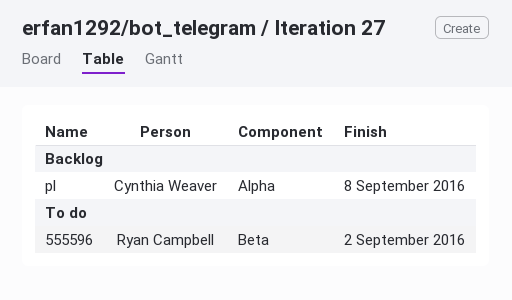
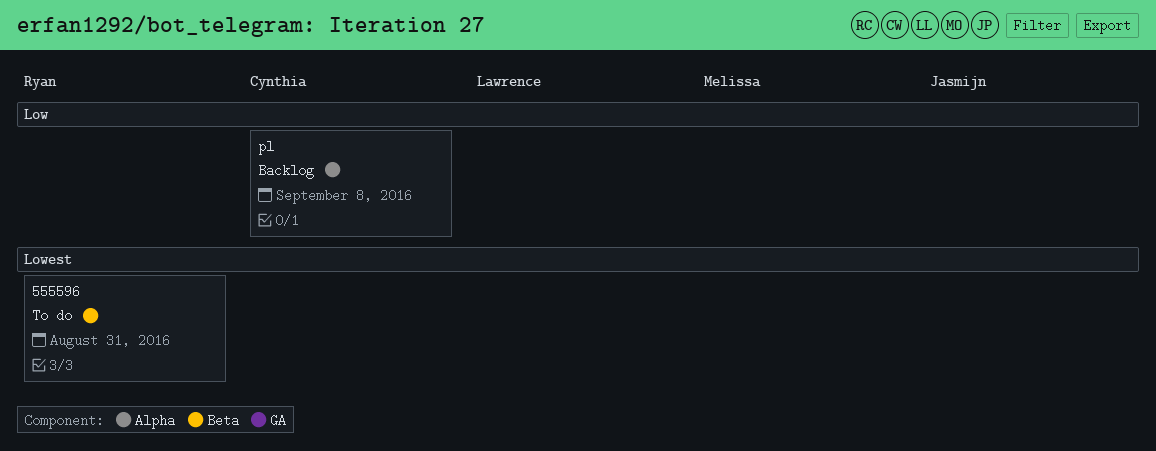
555596, due: Sep 2 -> Aug 31

